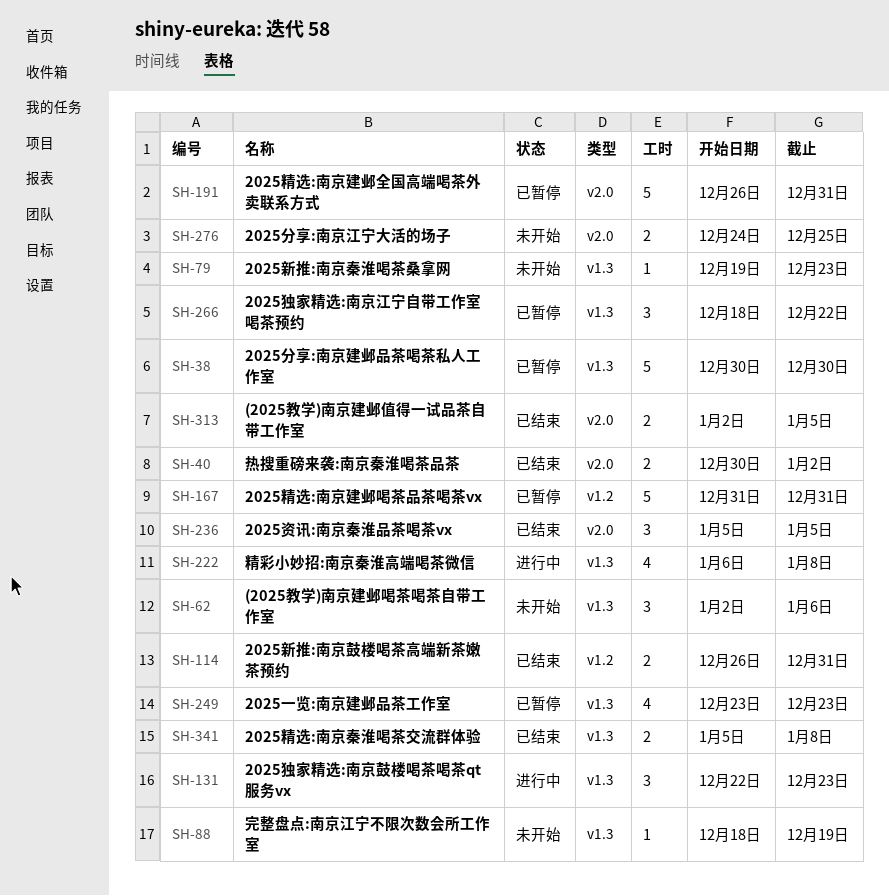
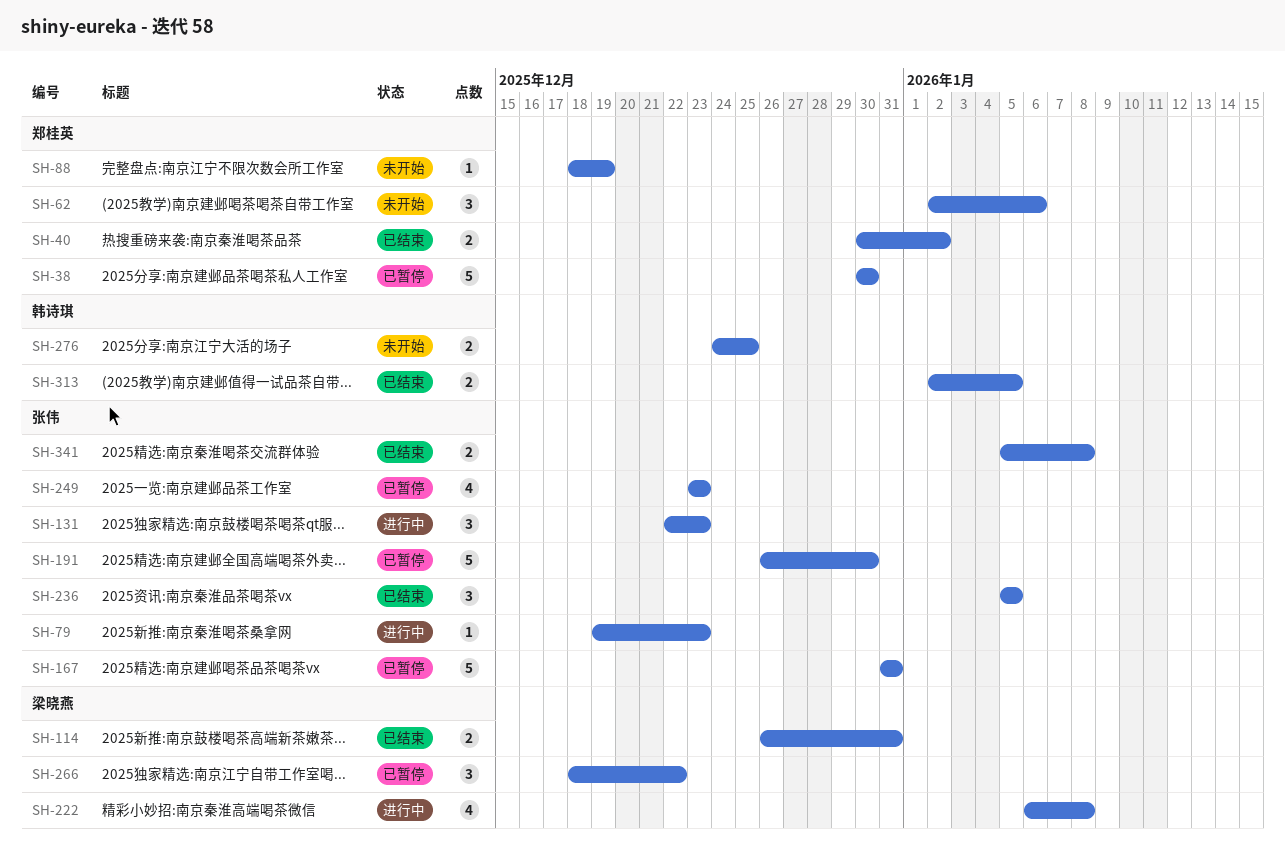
SH-79, status: 未开始 -> 进行中
SH-191, due: Dec 31 -> Dec 30

